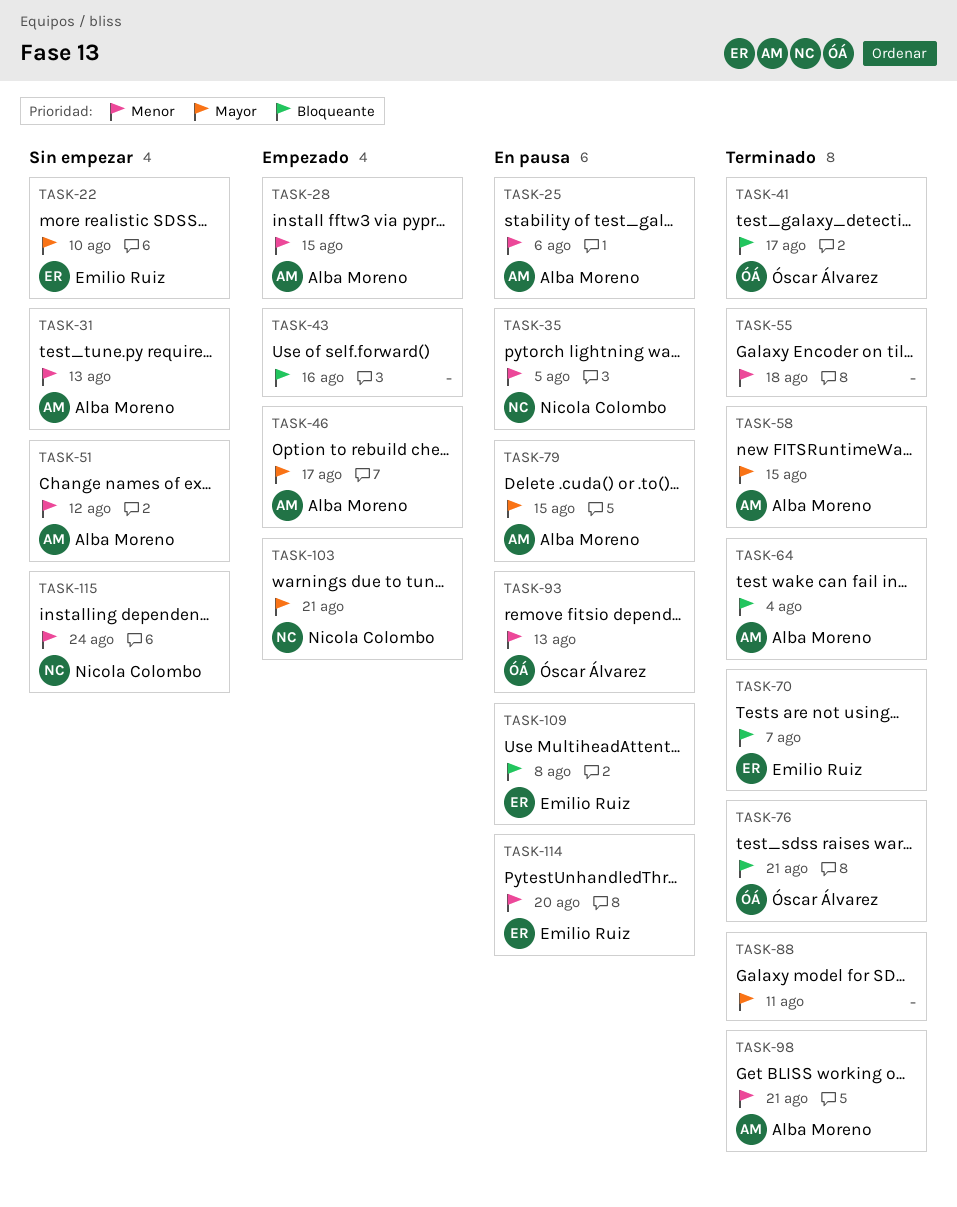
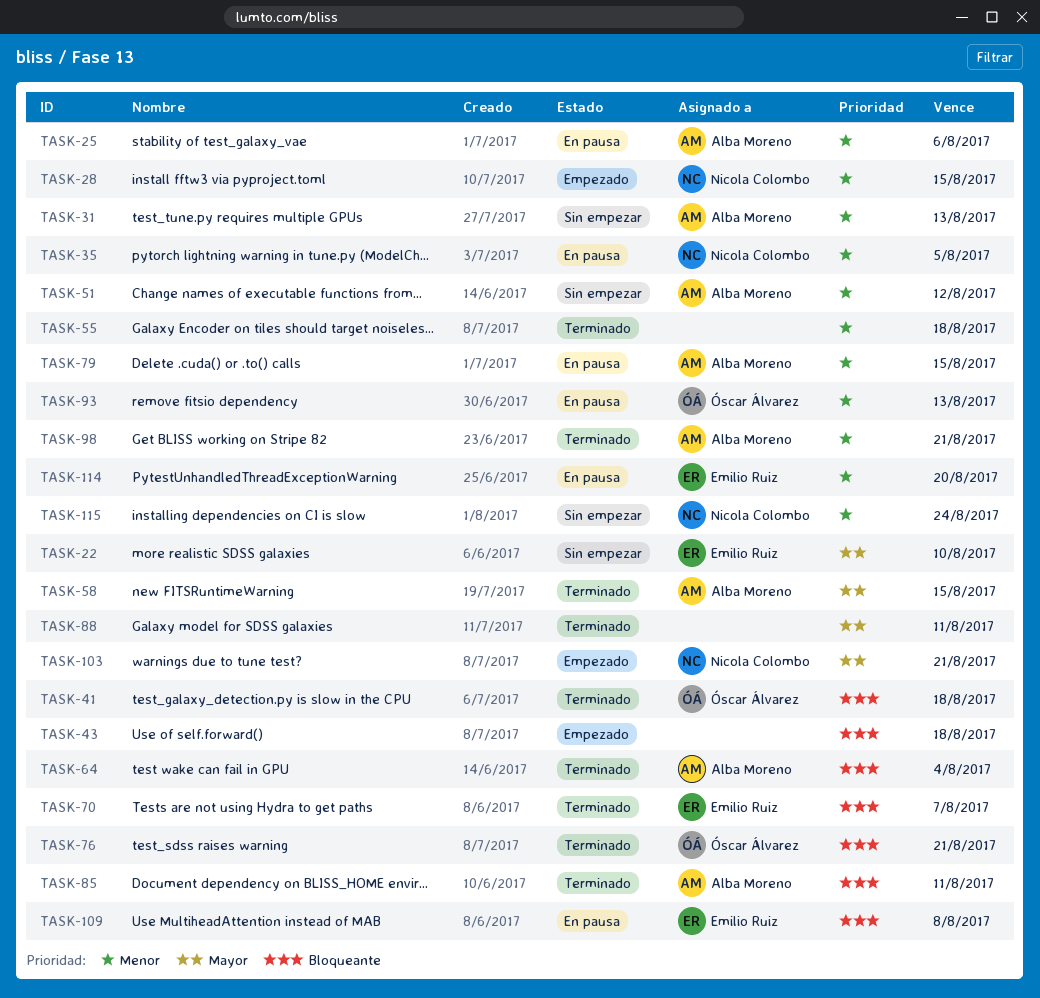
TASK-28, owner: Alba Moreno -> Nicola Colombo
TASK-41, due: Aug 17 -> Aug 18
TASK-43, due: Aug 16 -> Aug 18
TASK-46: present -> none
TASK-79, priority: Mayor -> Menor
TASK-85: none -> present

